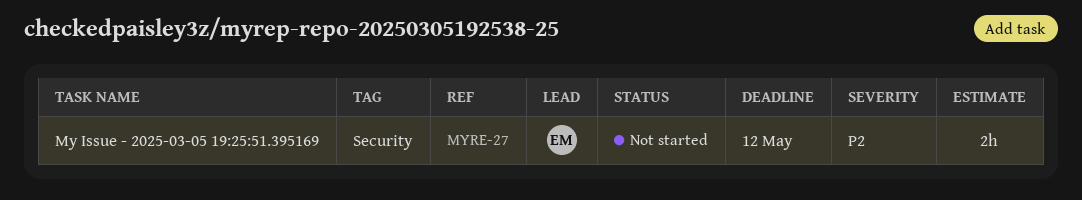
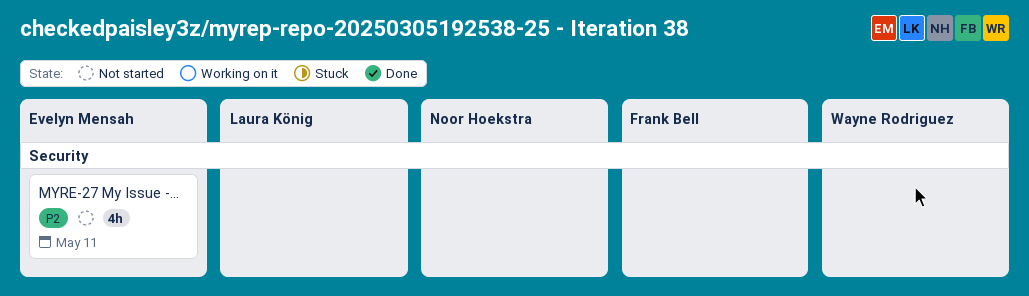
MYRE-27, estimate: 2h -> 4h
MYRE-27, due: May 12 -> May 11

